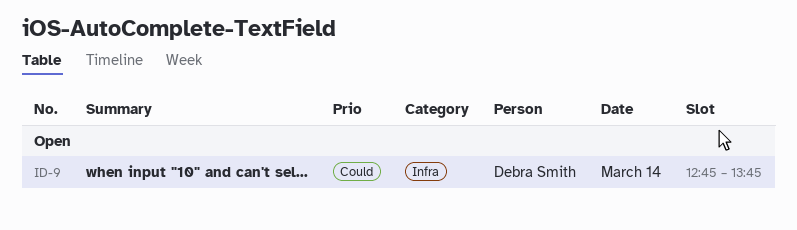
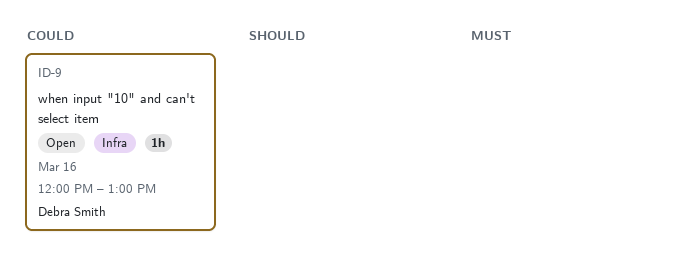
ID-9, day: Mar 14 -> Mar 16
ID-9, begins: 12:45 -> 12:00
ID-9, ends: 13:45 -> 13:00

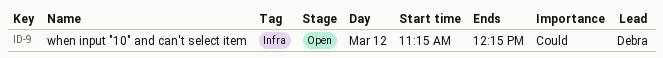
ID-9, day: Mar 16 -> Mar 12
ID-9, begins: 12:00 -> 11:15
ID-9, ends: 13:00 -> 12:15

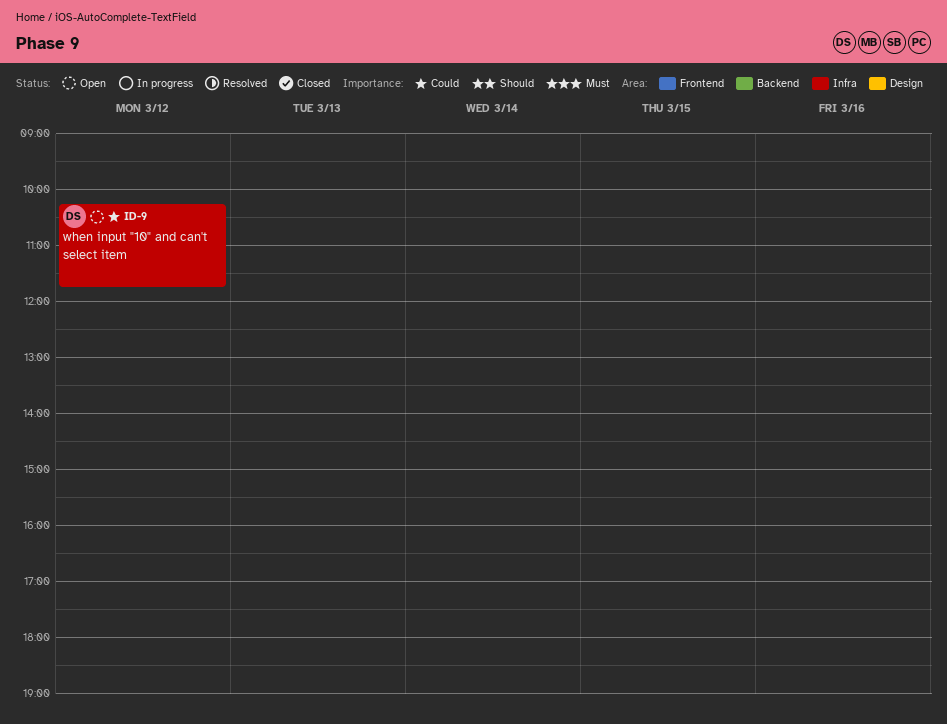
ID-9, begins: 11:15 -> 10:15
ID-9, ends: 12:15 -> 11:45

